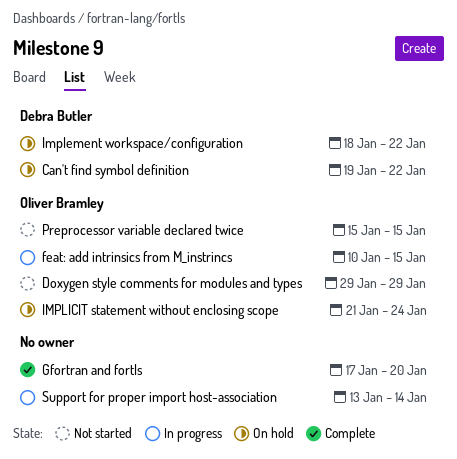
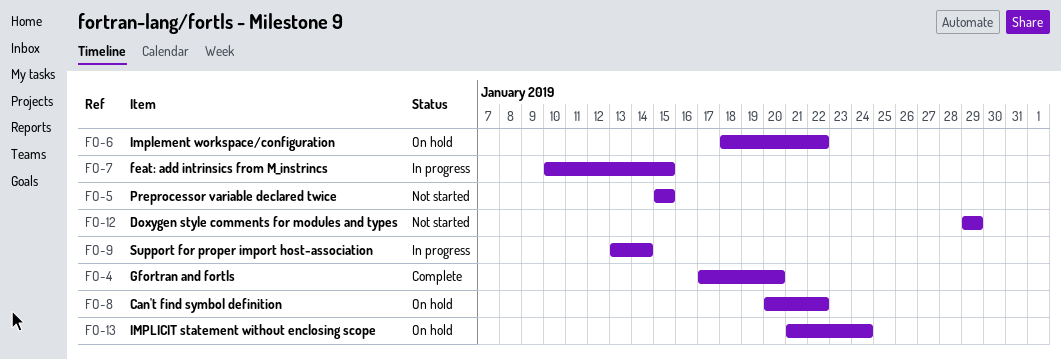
Can't find symbol definition, start: Jan 19 -> Jan 20

